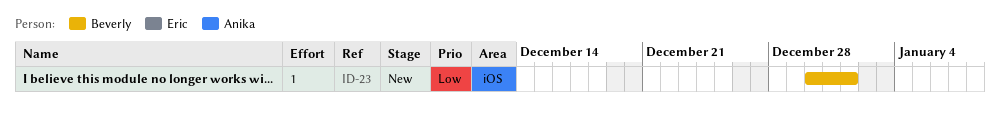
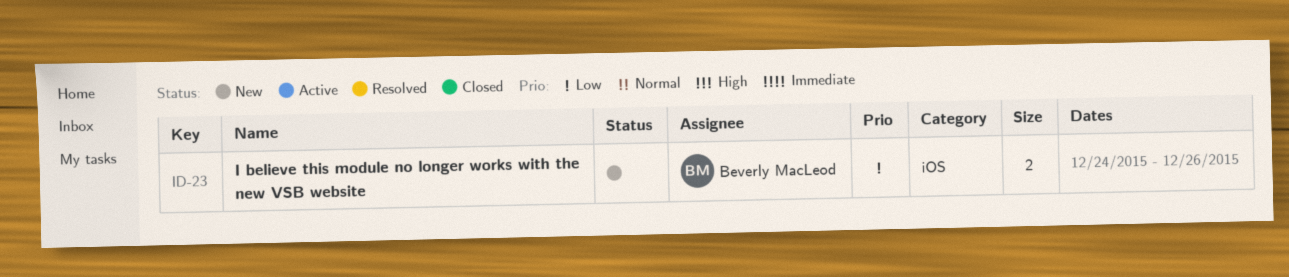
ID-23, estimate: 1 -> 2
ID-23, start: Dec 30 -> Dec 24
ID-23, due: Jan 1 -> Dec 26

